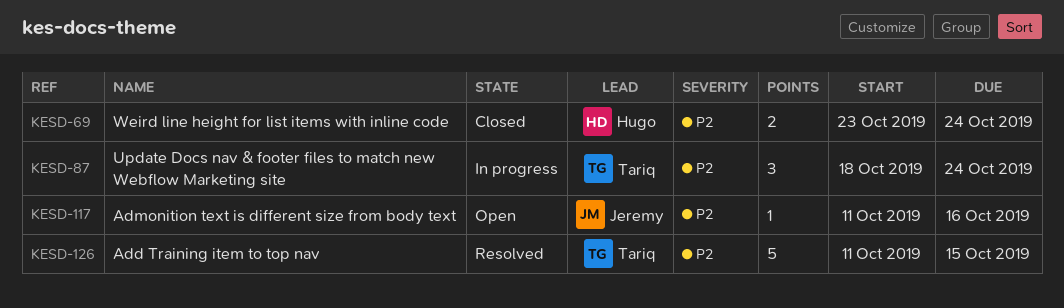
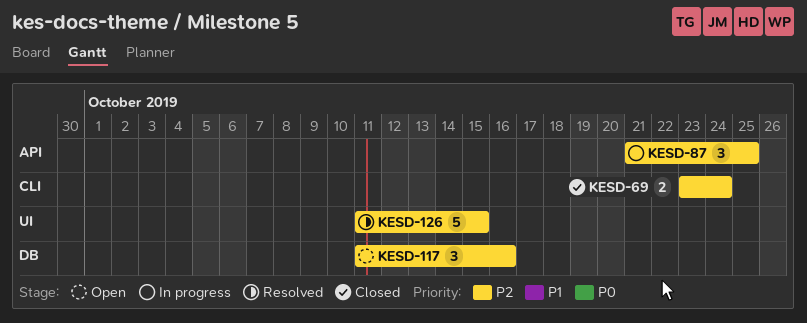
KESD-87, start: Oct 18 -> Oct 21
KESD-87, due: Oct 24 -> Oct 25
KESD-117, estimate: 1 -> 3

